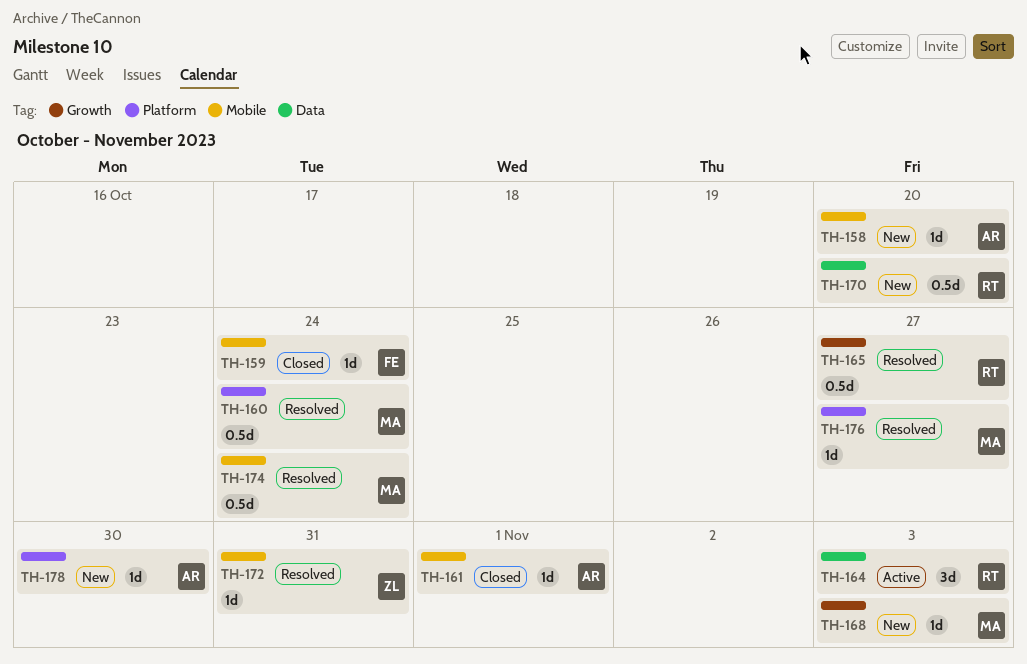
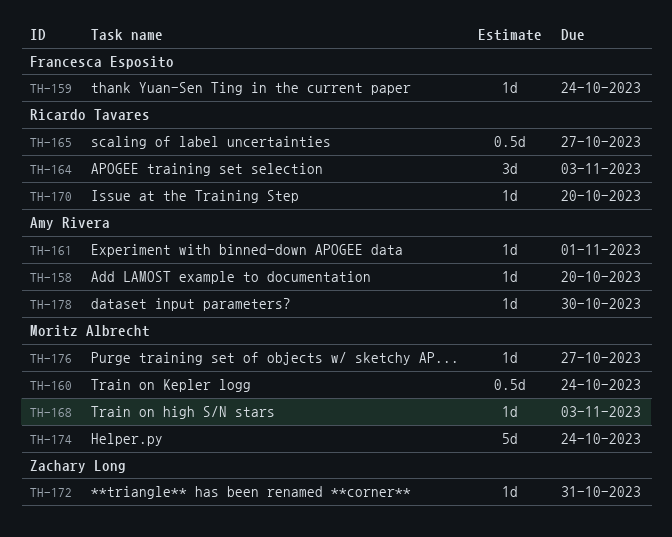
TH-170, estimate: 0.5d -> 1d
TH-174, estimate: 0.5d -> 5d

